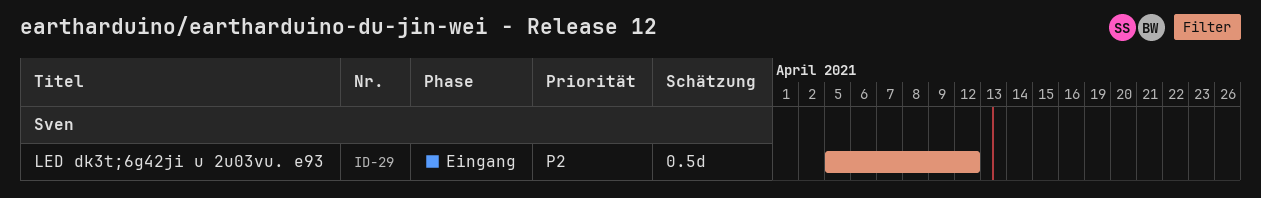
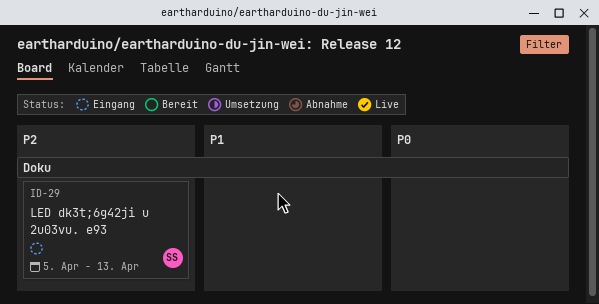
ID-29, due: Apr 12 -> Apr 13

